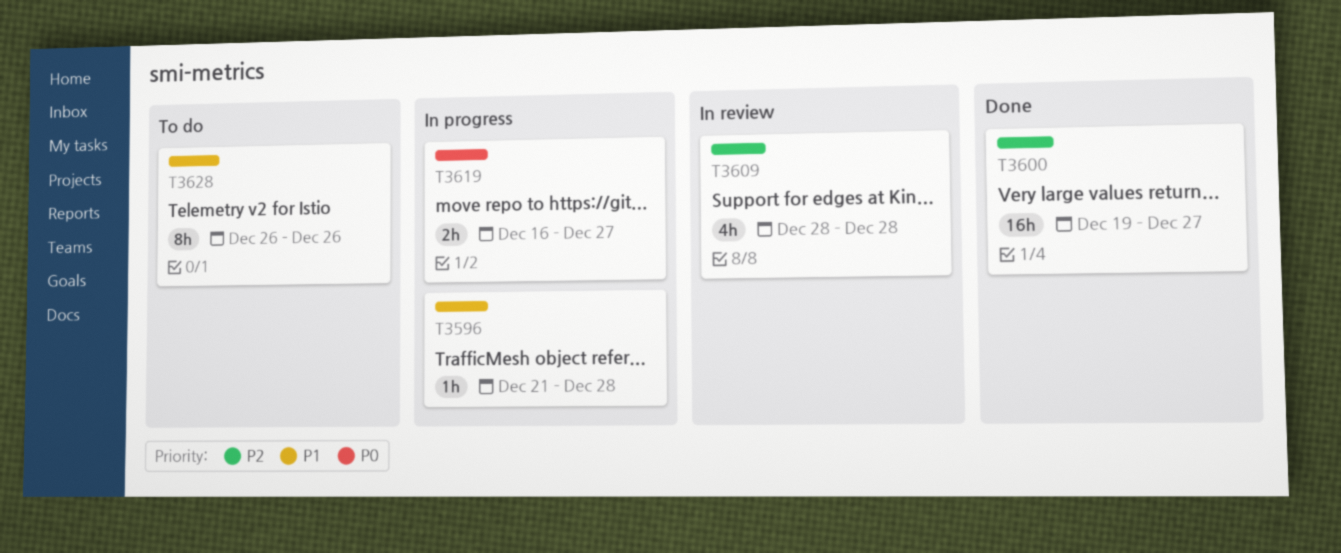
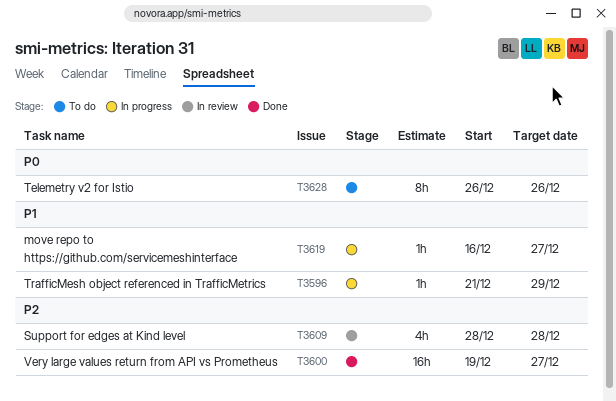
T3596, due: Dec 28 -> Dec 29
T3619, priority: P0 -> P1
T3619, estimate: 2h -> 1h
T3628, priority: P1 -> P0

